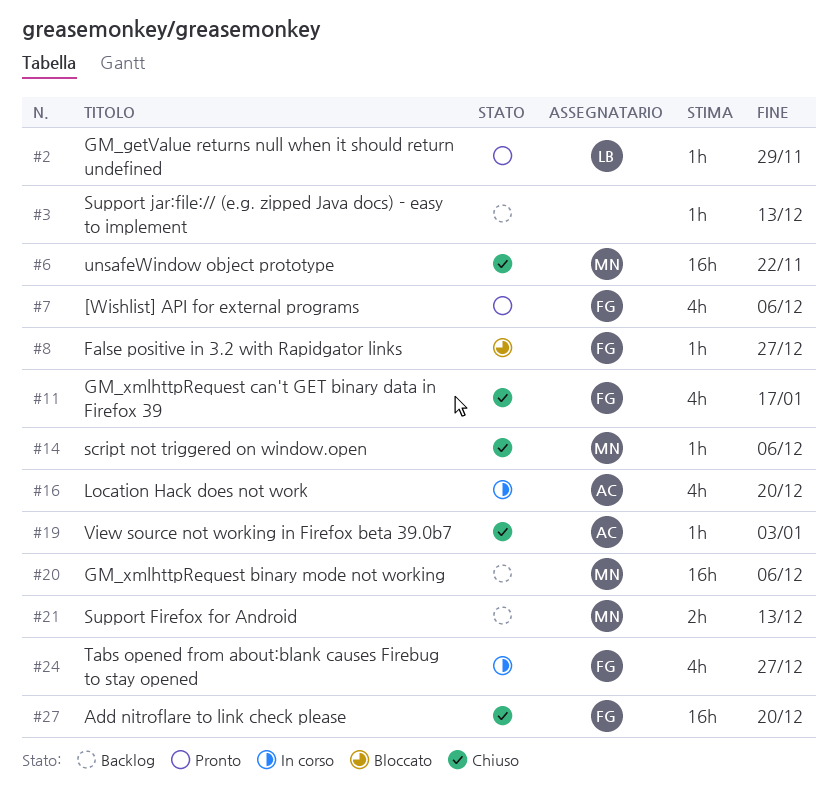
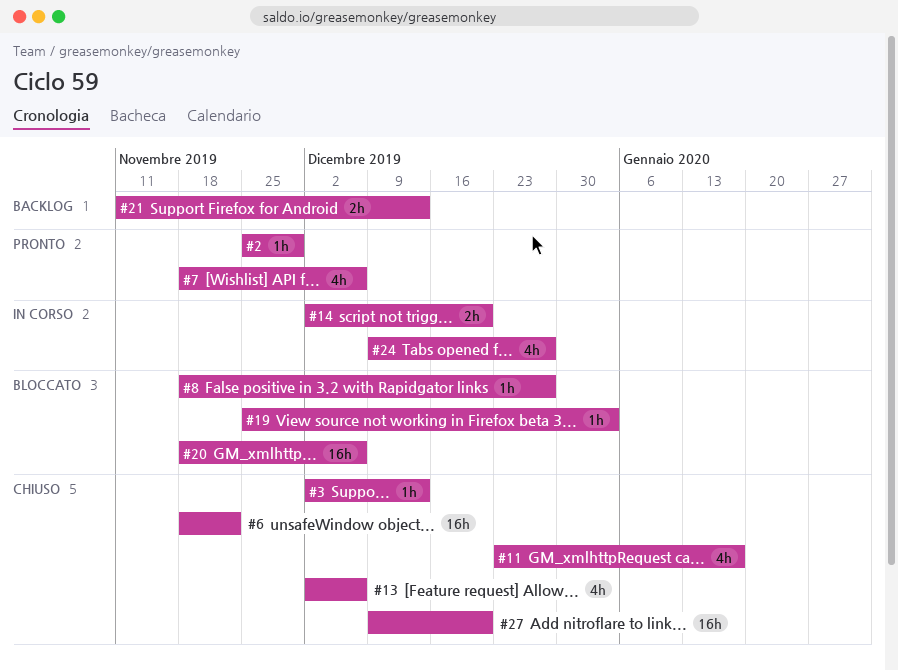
#3, status: Backlog -> Chiuso
#13: none -> present
#14, status: Chiuso -> In corso
#14, estimate: 1h -> 2h
#14, due: Dec 6 -> Dec 20
#16: present -> none
#19, status: Chiuso -> Bloccato
#20, status: Backlog -> Bloccato

